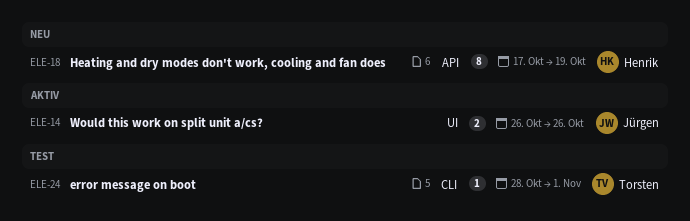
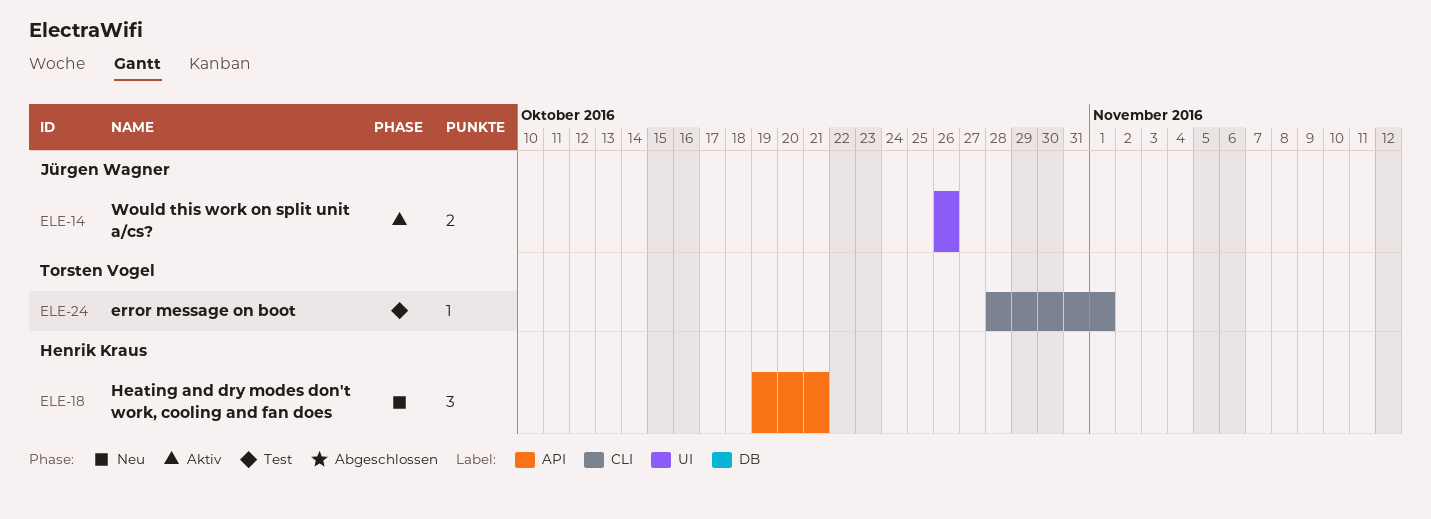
ELE-18, estimate: 8 -> 3
ELE-18, start: Oct 17 -> Oct 19
ELE-18, due: Oct 19 -> Oct 21

